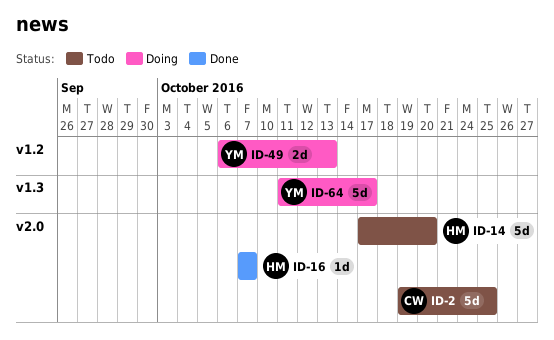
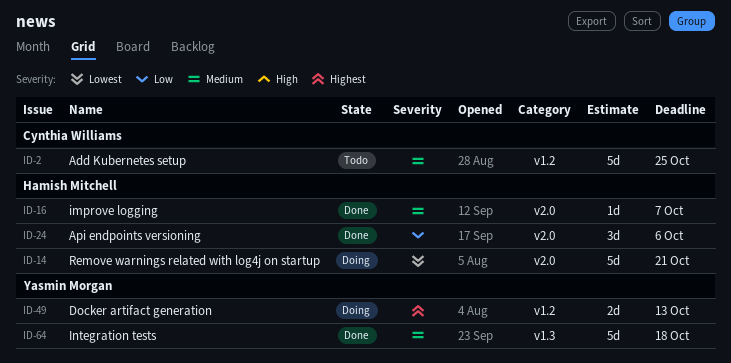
ID-2, label: v2.0 -> v1.2
ID-14, status: Todo -> Doing
ID-14, due: Oct 20 -> Oct 21
ID-24: none -> present
ID-64, status: Doing -> Done
ID-64, due: Oct 17 -> Oct 18

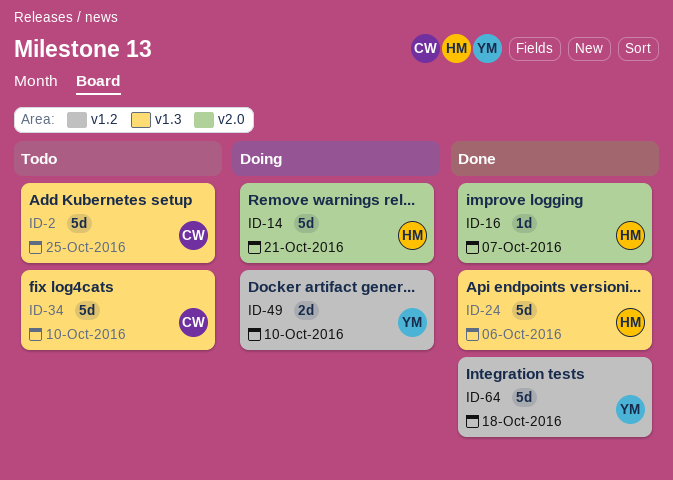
ID-2, label: v1.2 -> v1.3
ID-24, label: v2.0 -> v1.3
ID-24, estimate: 3d -> 5d
ID-34: none -> present
ID-49, due: Oct 13 -> Oct 10
ID-64, label: v1.3 -> v1.2

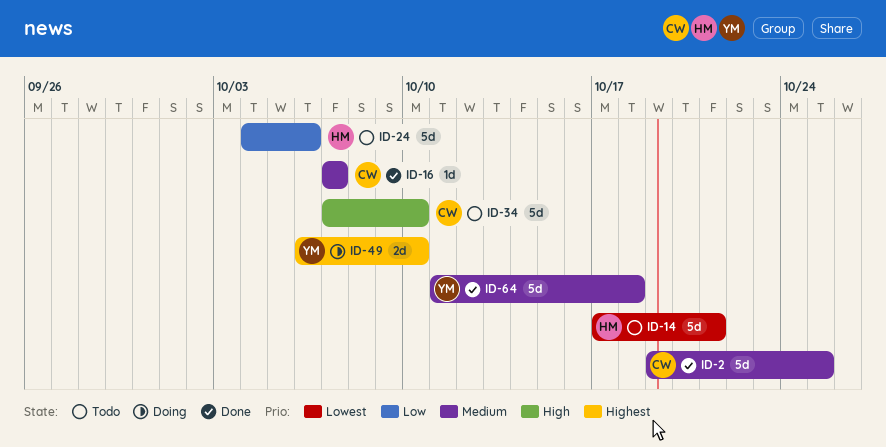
ID-2, status: Todo -> Done
ID-14, status: Doing -> Todo
ID-16, owner: HM -> CW
ID-24, status: Done -> Todo

